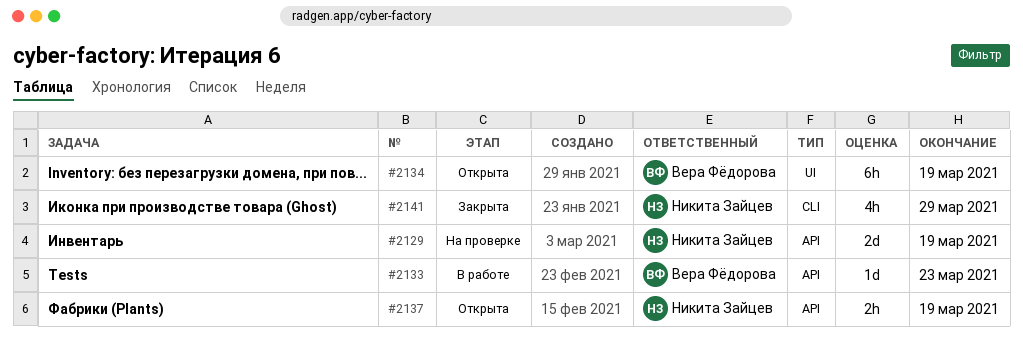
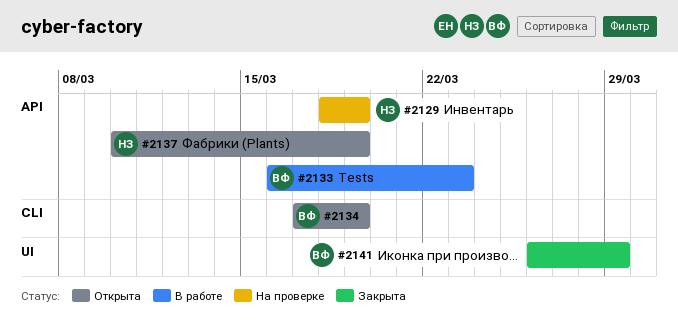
#2134, label: UI -> CLI
#2141, owner: Никита Зайцев -> Вера Фёдорова
#2141, label: CLI -> UI

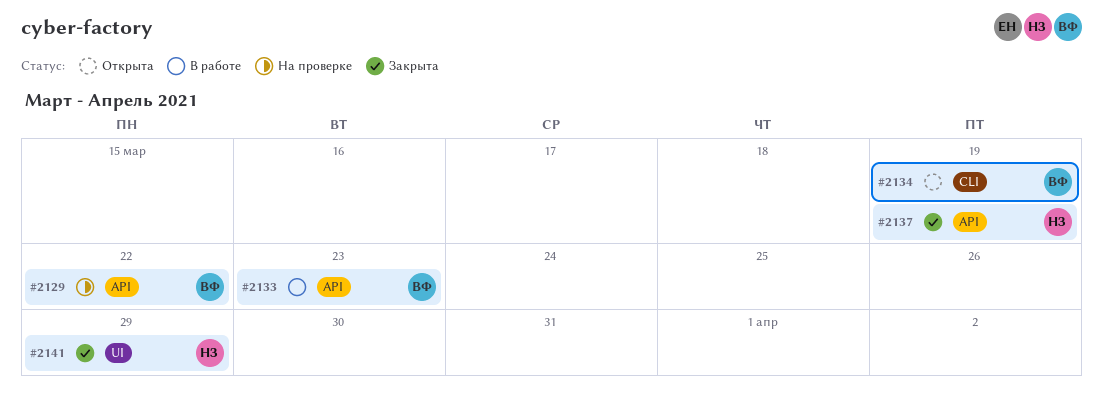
#2129, owner: НЗ -> ВФ
#2129, due: Mar 19 -> Mar 22
#2137, status: Открыта -> Закрыта
#2141, owner: ВФ -> НЗ

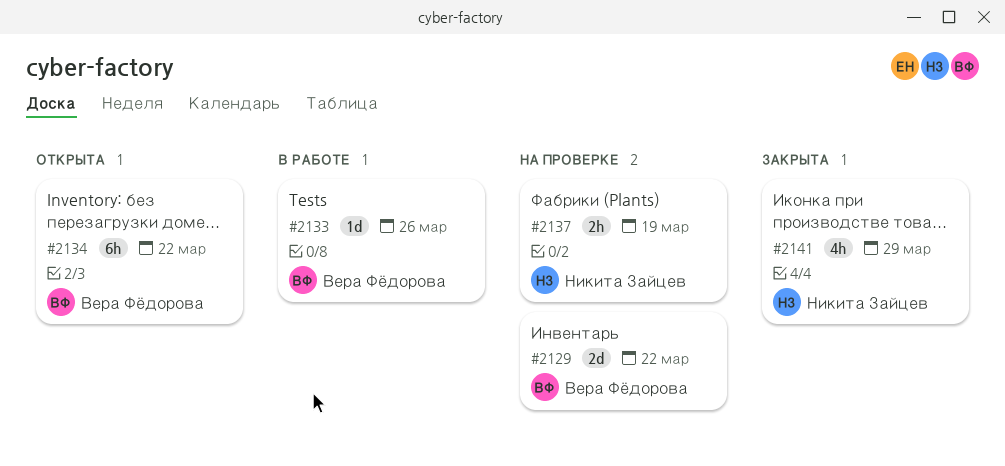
#2133, due: Mar 23 -> Mar 26
#2134, due: Mar 19 -> Mar 22
#2137, status: Закрыта -> На проверке

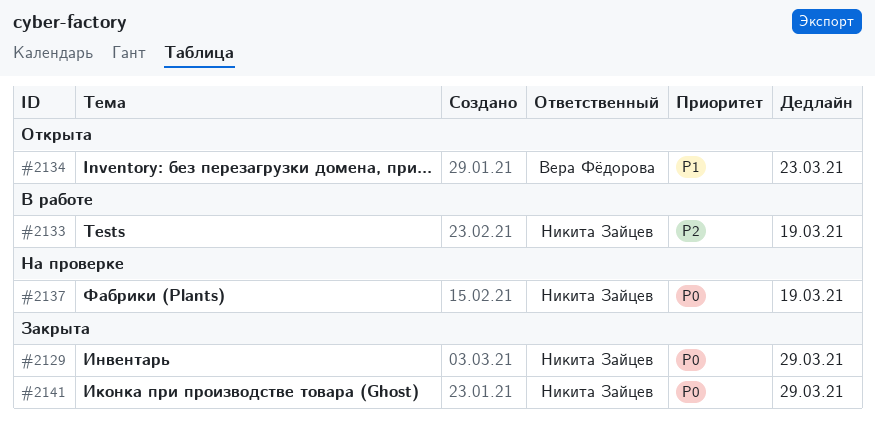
#2129, status: На проверке -> Закрыта
#2129, owner: Вера Фёдорова -> Никита Зайцев
#2129, due: Mar 22 -> Mar 29
#2133, owner: Вера Фёдорова -> Никита Зайцев
#2133, due: Mar 26 -> Mar 19
#2134, due: Mar 22 -> Mar 23

